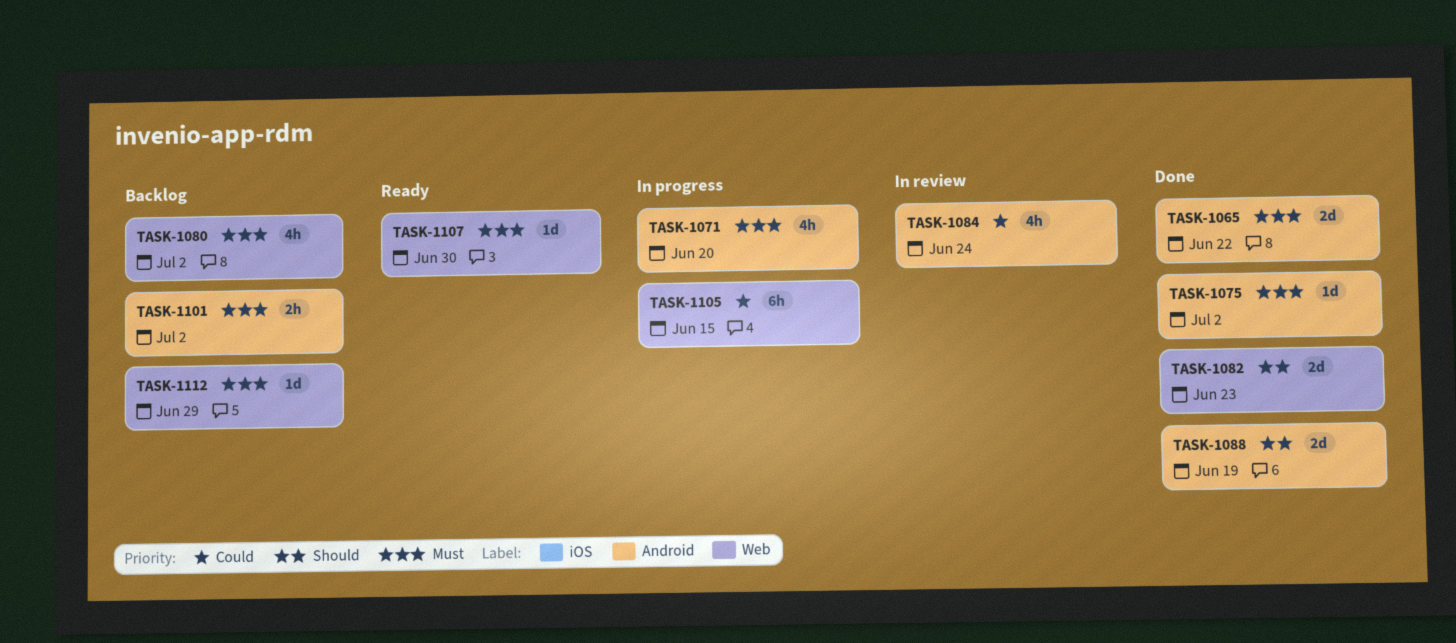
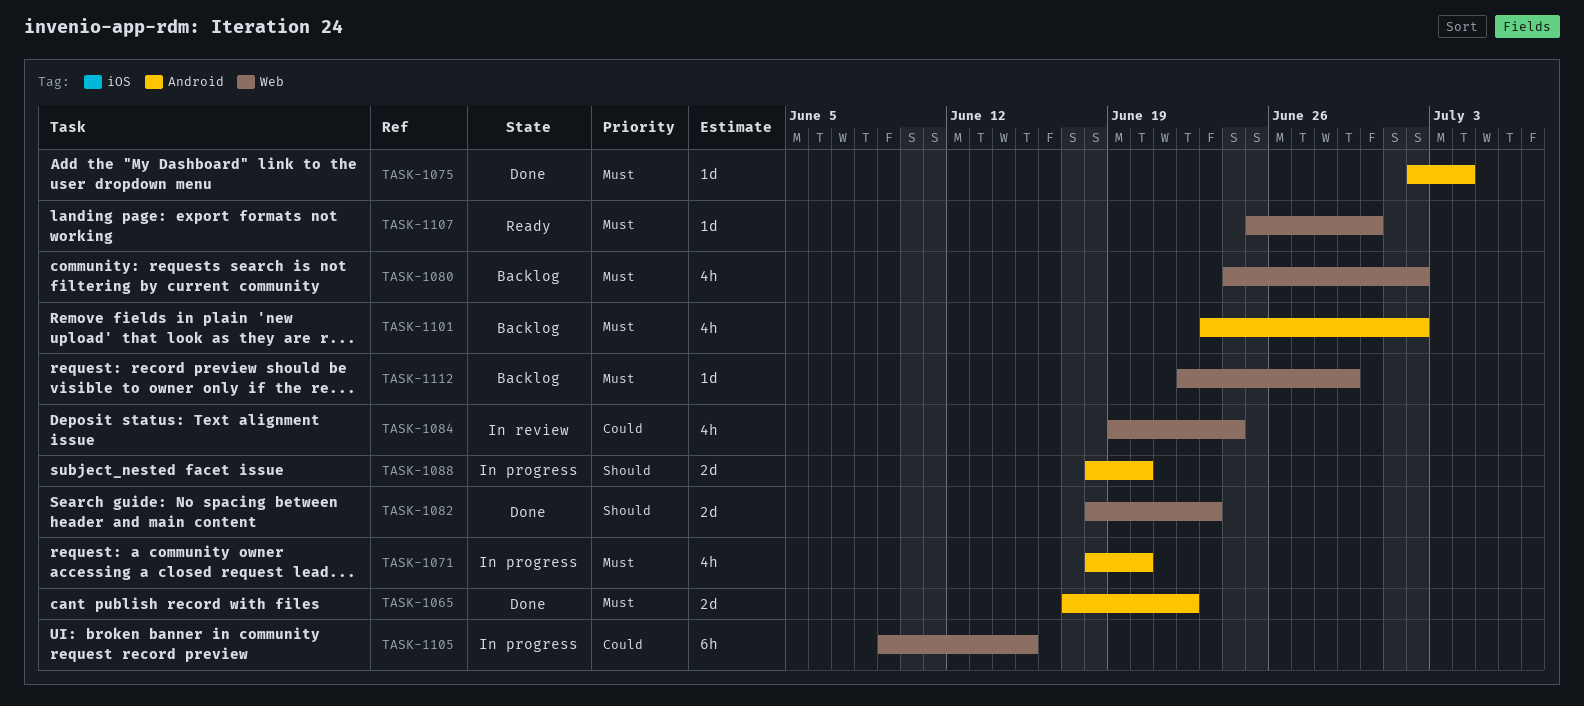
TASK-1075, due: Jul 2 -> Jul 4
TASK-1084, label: Android -> Web
TASK-1088, status: Done -> In progress
TASK-1088, due: Jun 19 -> Jun 20
TASK-1101, estimate: 2h -> 4h

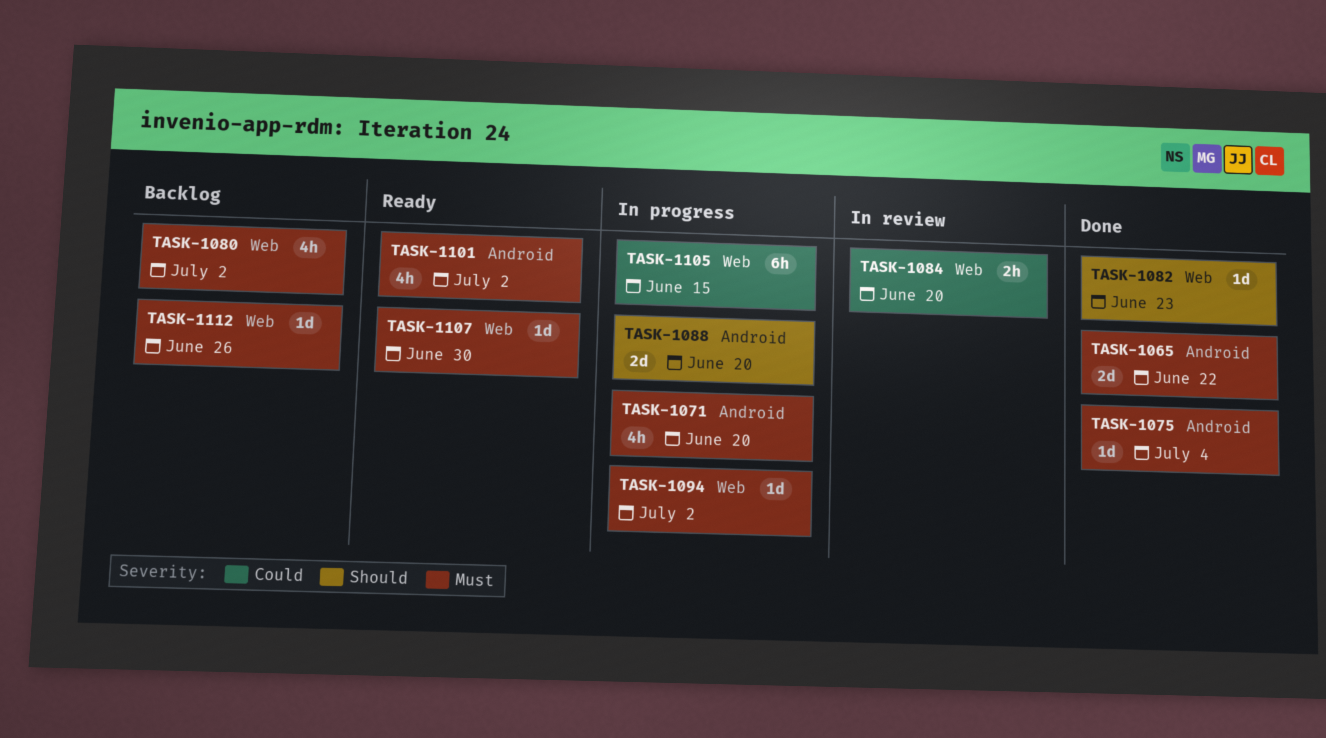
TASK-1082, estimate: 2d -> 1d
TASK-1084, estimate: 4h -> 2h
TASK-1084, due: Jun 24 -> Jun 20
TASK-1094: none -> present
TASK-1101, status: Backlog -> Ready
TASK-1112, due: Jun 29 -> Jun 26

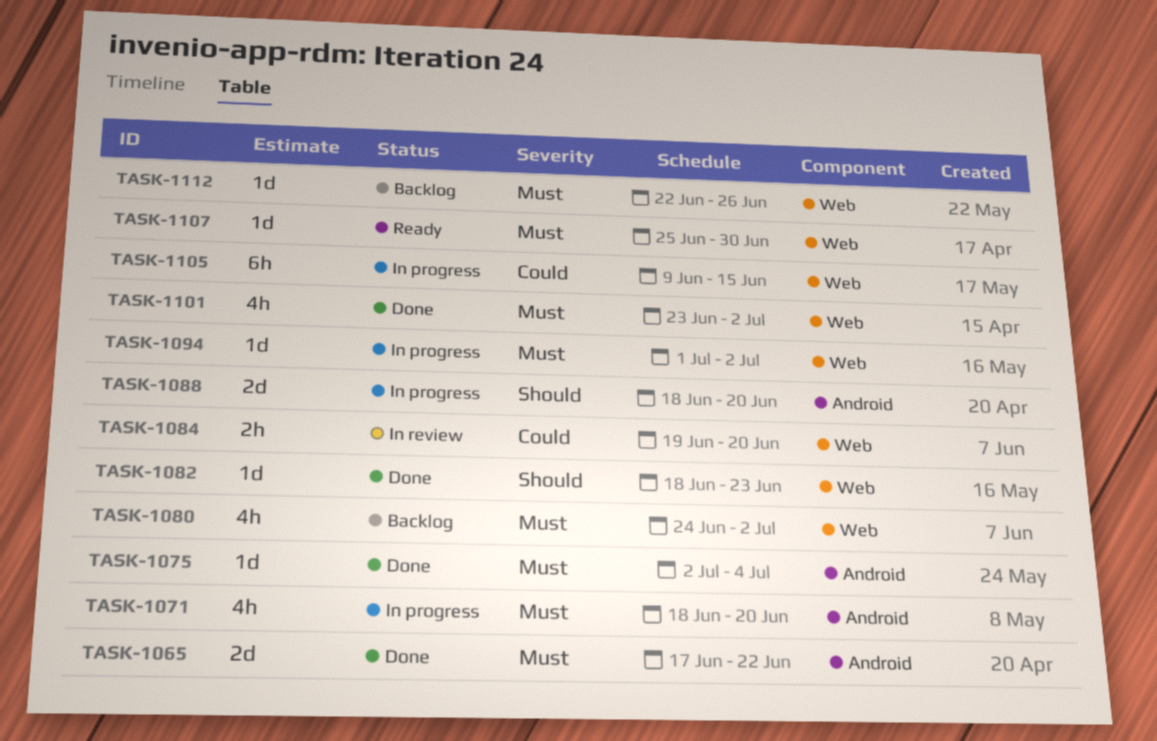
TASK-1101, status: Ready -> Done
TASK-1101, label: Android -> Web

